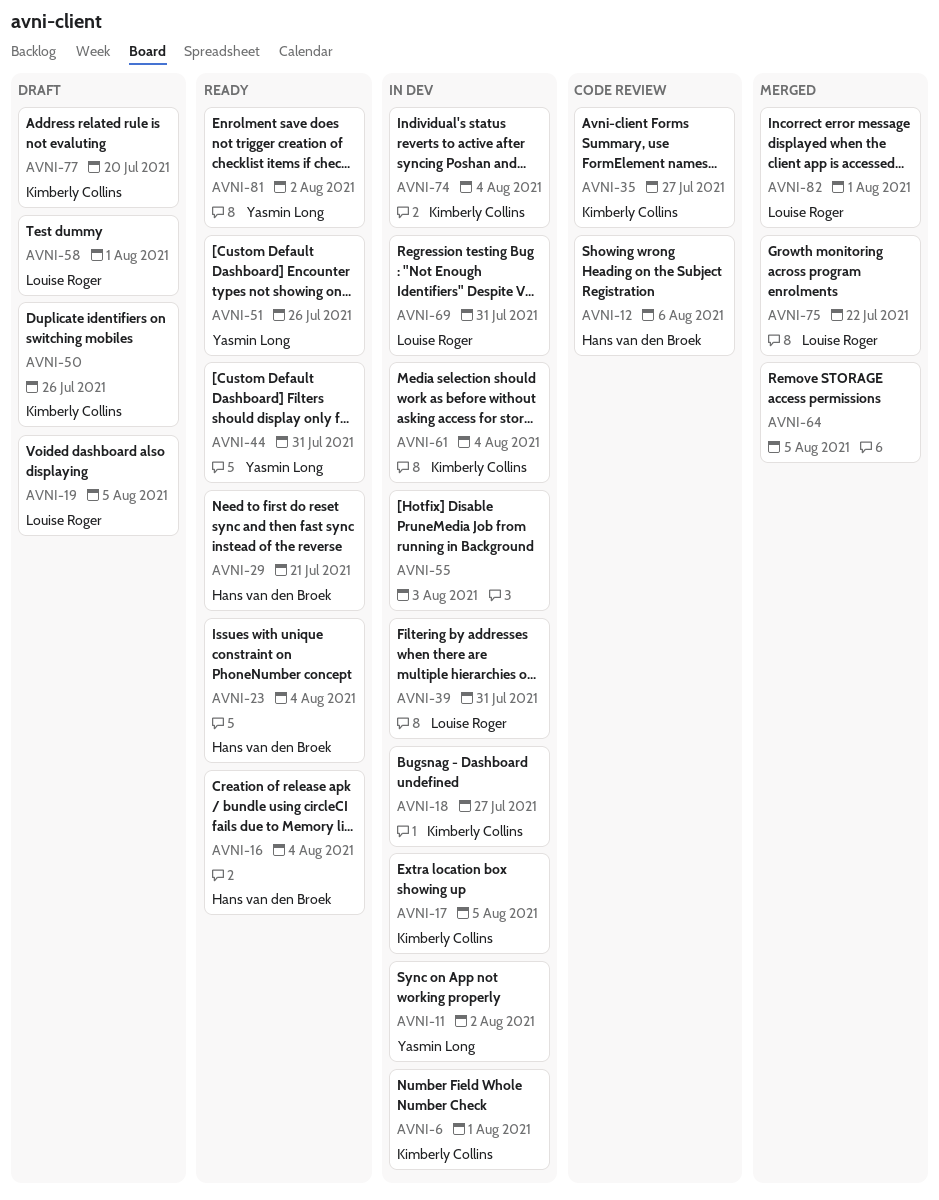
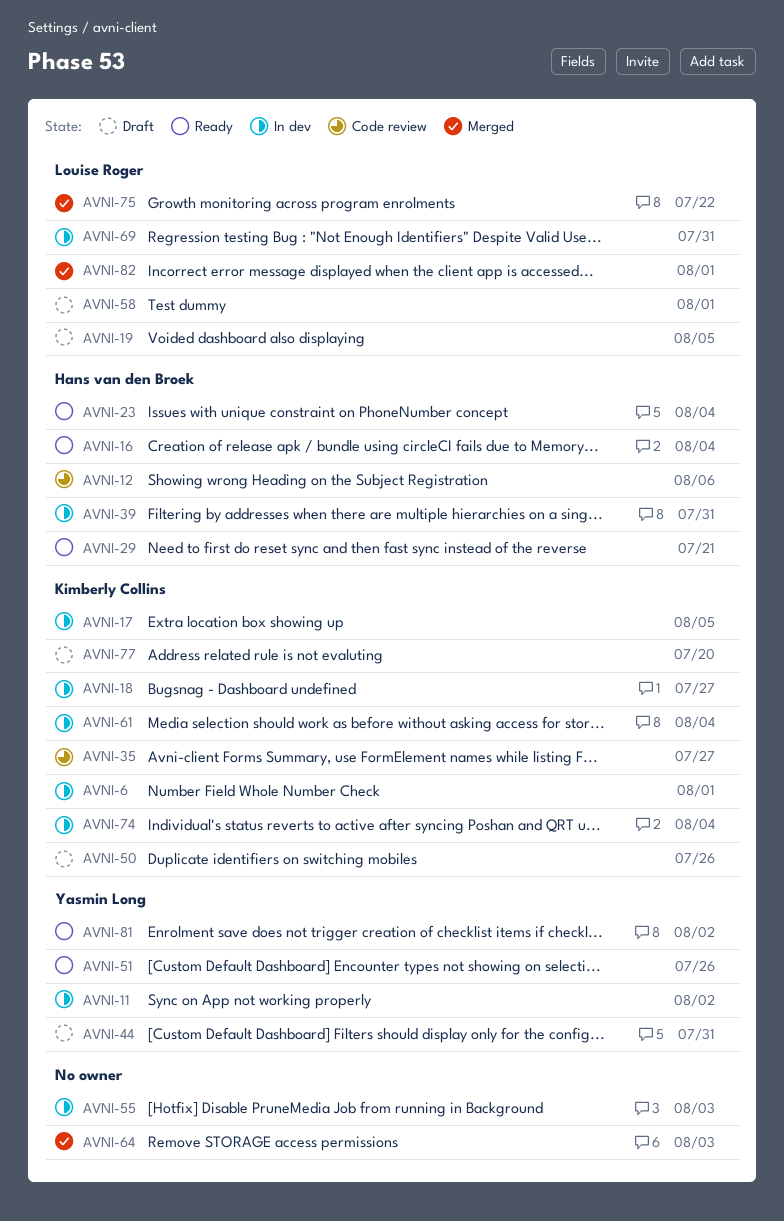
AVNI-39, owner: Louise Roger -> Hans van den Broek
AVNI-44, status: Ready -> Draft
AVNI-64, due: Aug 5 -> Aug 3

